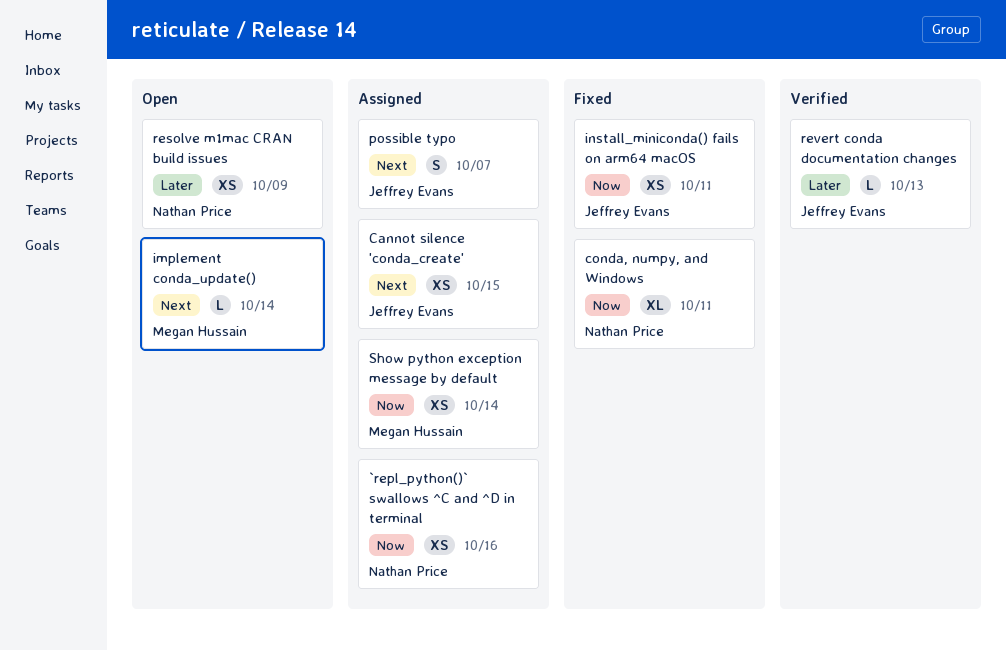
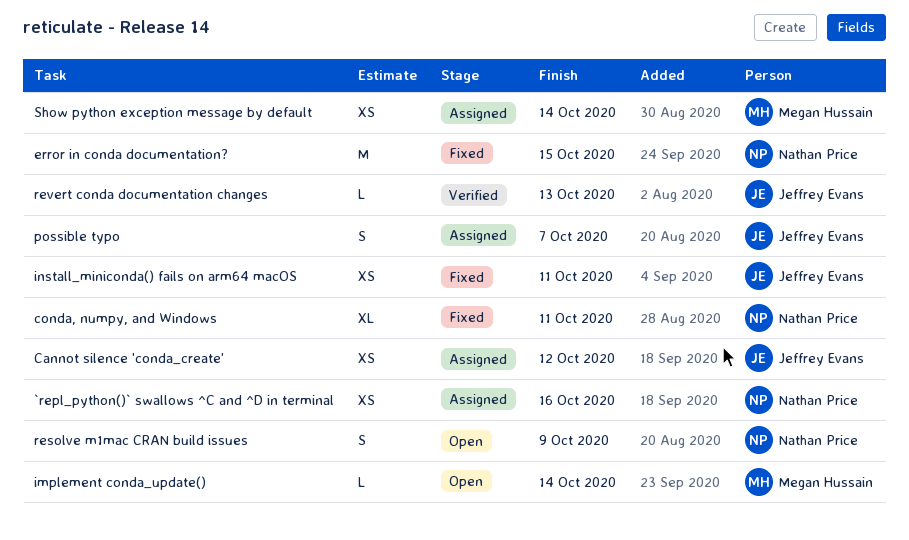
Cannot silence 'conda_create', due: Oct 15 -> Oct 12
error in conda documentation?: none -> present
resolve m1mac CRAN build issues, estimate: XS -> S

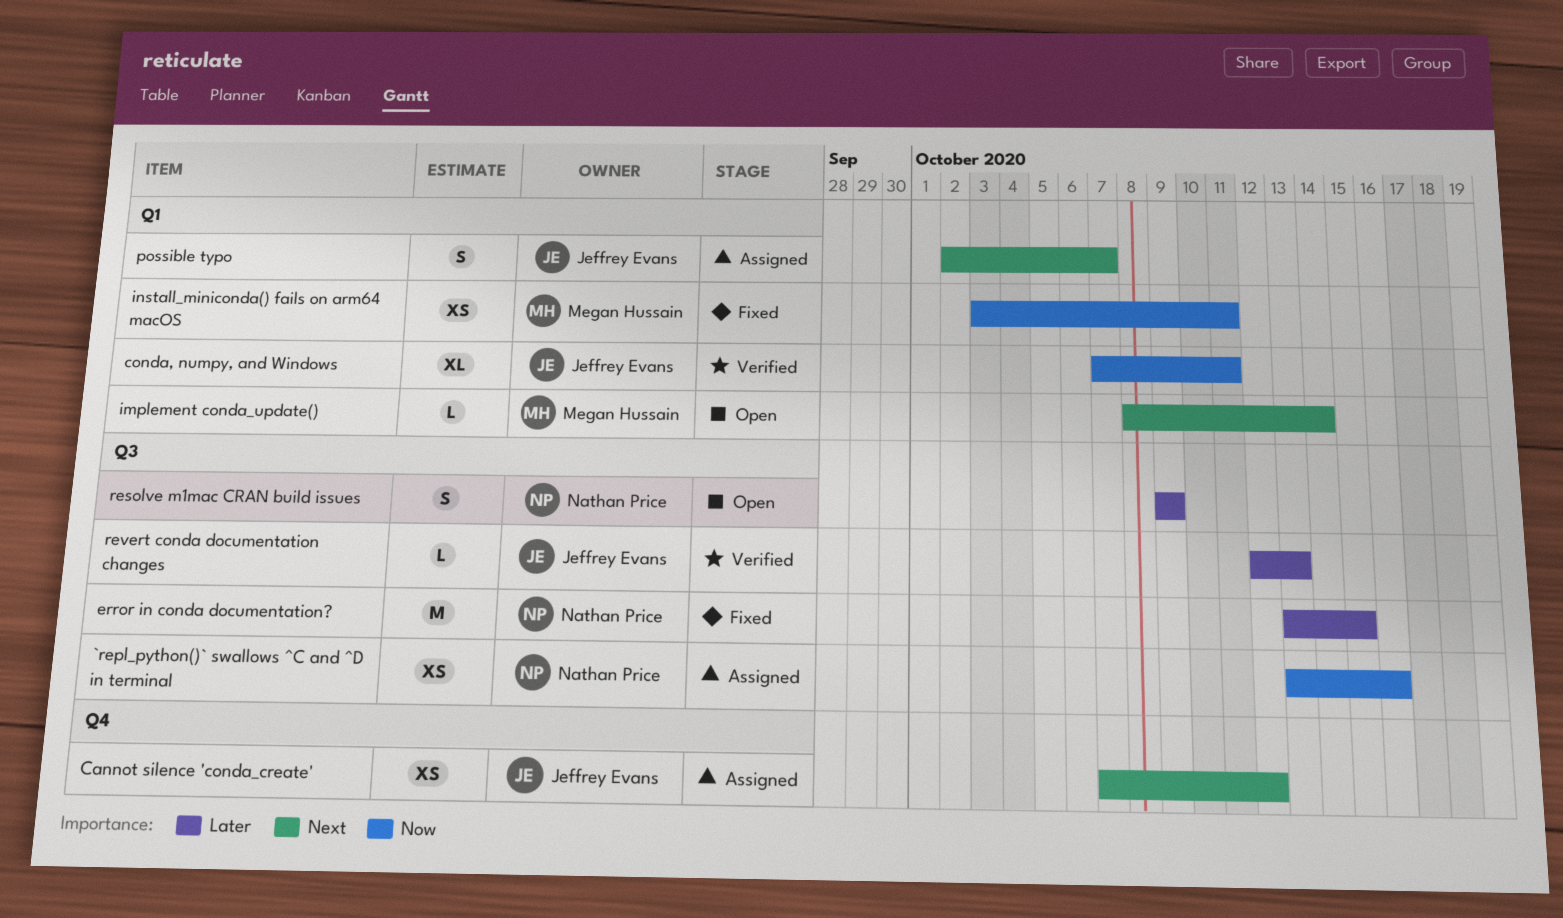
conda, numpy, and Windows, status: Fixed -> Verified
conda, numpy, and Windows, owner: Nathan Price -> Jeffrey Evans
install_miniconda() fails on arm64 macOS, owner: Jeffrey Evans -> Megan Hussain
Show python exception message by default: present -> none

